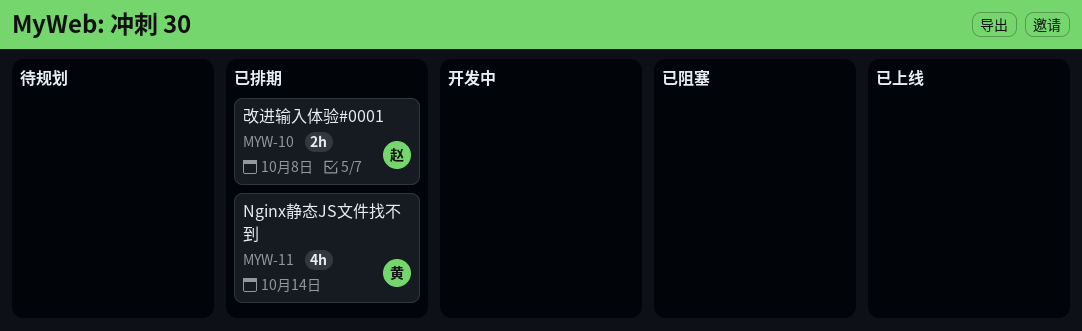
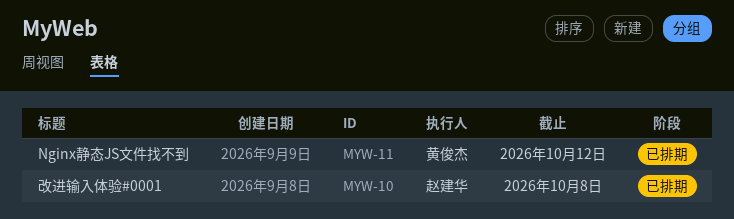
MYW-11, due: Oct 14 -> Oct 12

